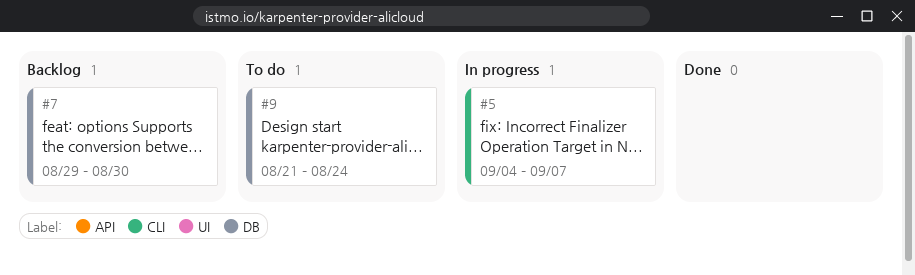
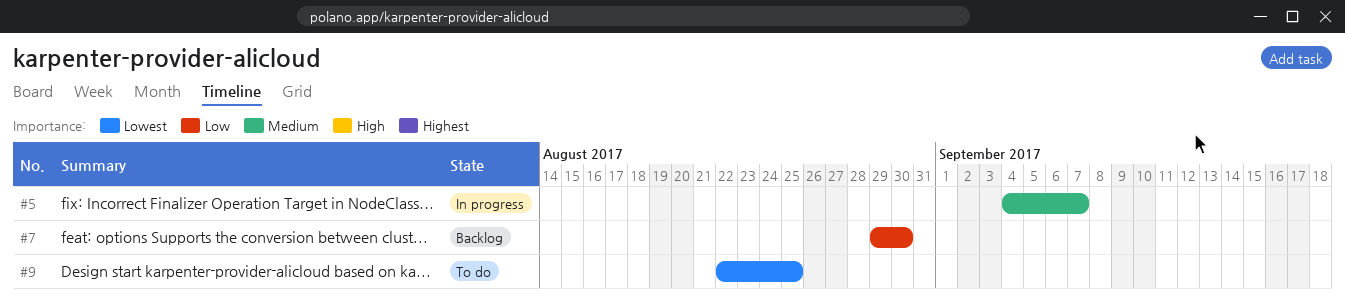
#9, start: Aug 21 -> Aug 22
#9, due: Aug 24 -> Aug 25

